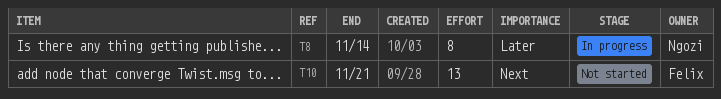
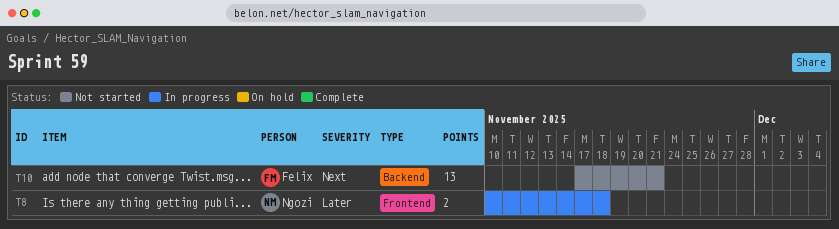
T8, estimate: 8 -> 2
T8, due: Nov 14 -> Nov 18

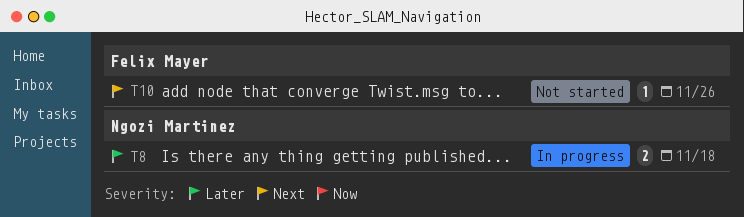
T10, estimate: 13 -> 1
T10, due: Nov 21 -> Nov 26

